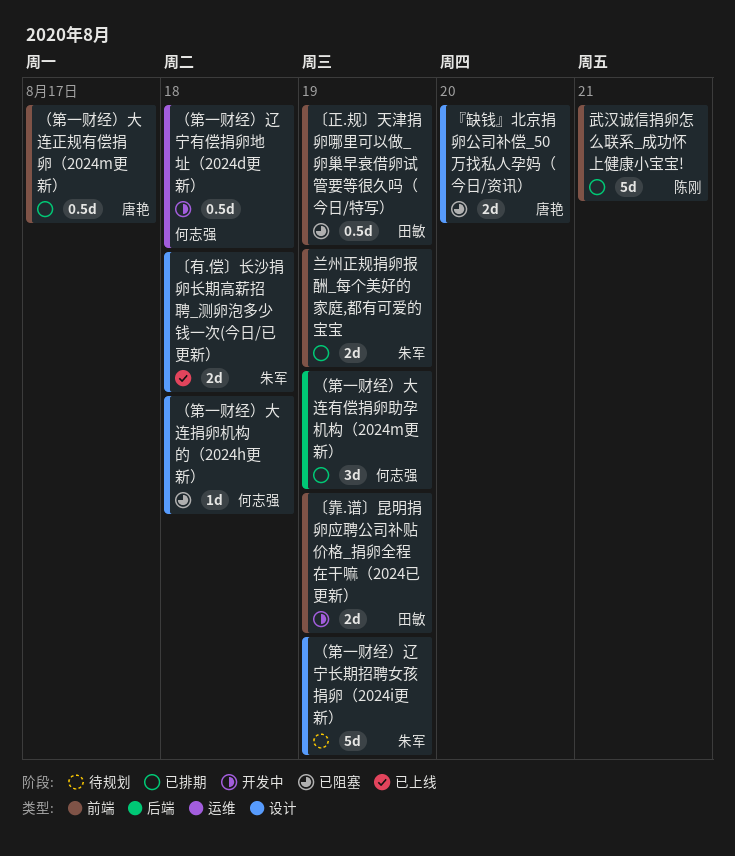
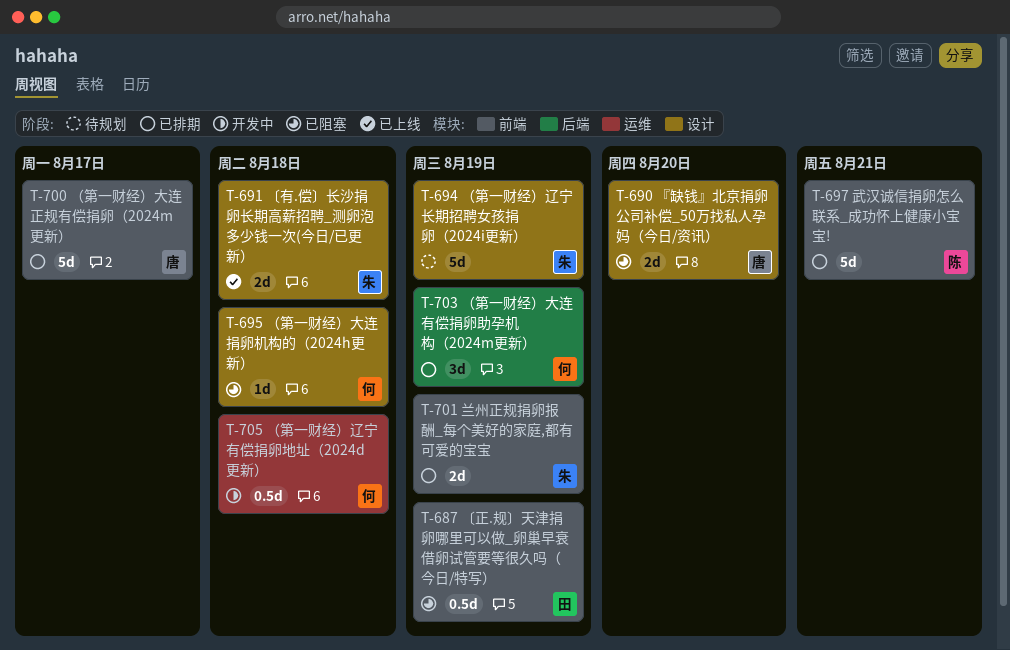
〔靠.谱〕昆明捐卵应聘公司补贴价格_捐卵全程在干嘛（2024已更新）: present -> none
（第一财经）大连正规有偿捐卵（2024m更新）, estimate: 0.5d -> 5d

